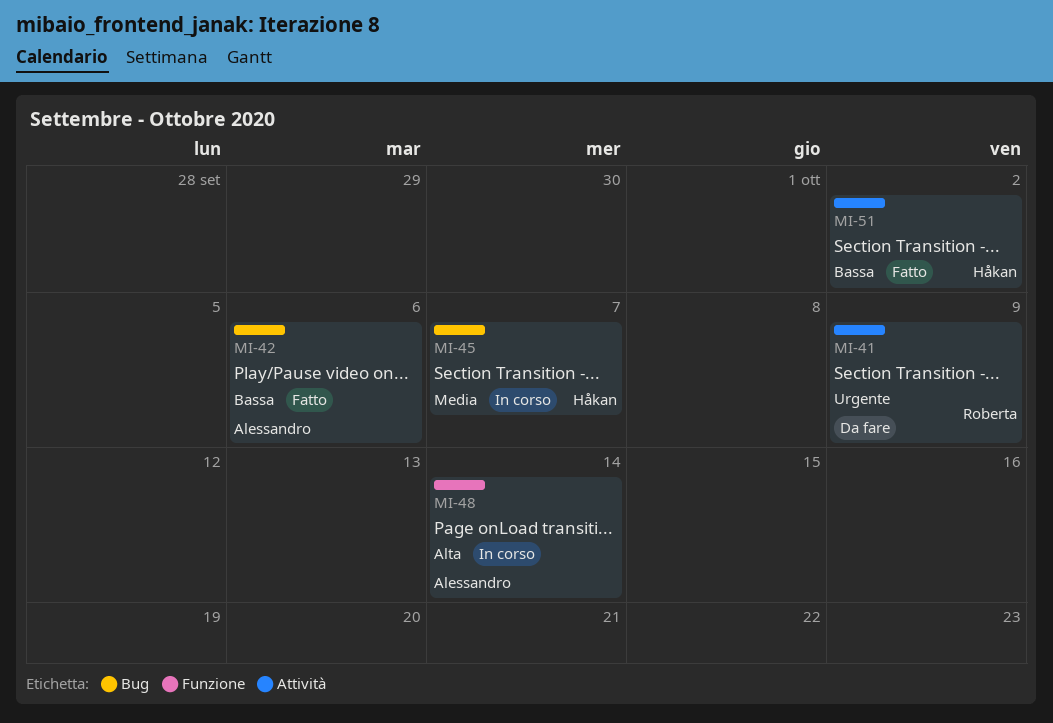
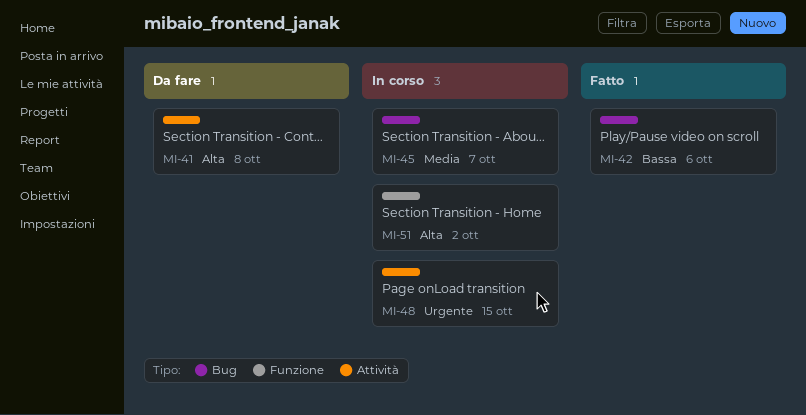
MI-41, priority: Urgente -> Alta
MI-41, due: Oct 9 -> Oct 8
MI-48, priority: Alta -> Urgente
MI-48, label: Funzione -> Attività
MI-48, due: Oct 14 -> Oct 15
MI-51, status: Fatto -> In corso
MI-51, priority: Bassa -> Alta
MI-51, label: Attività -> Funzione

